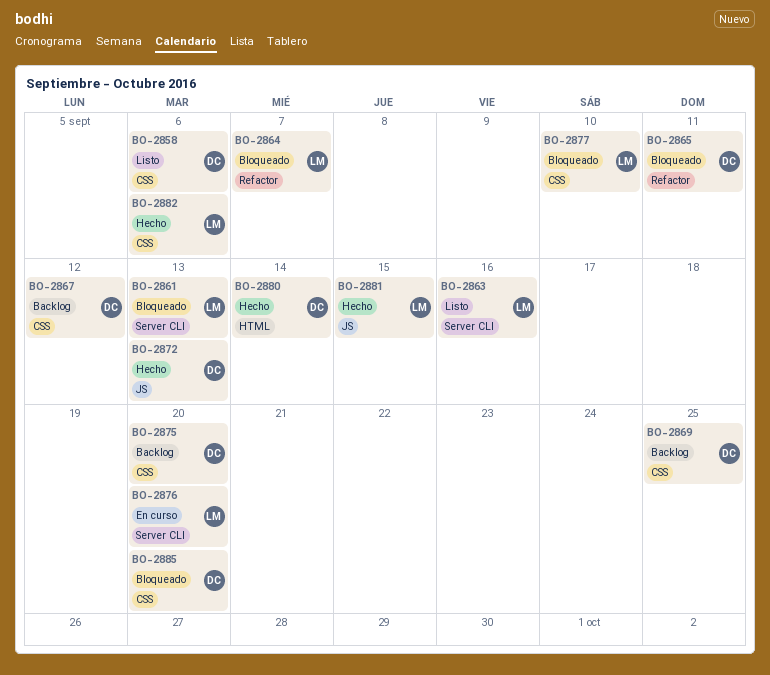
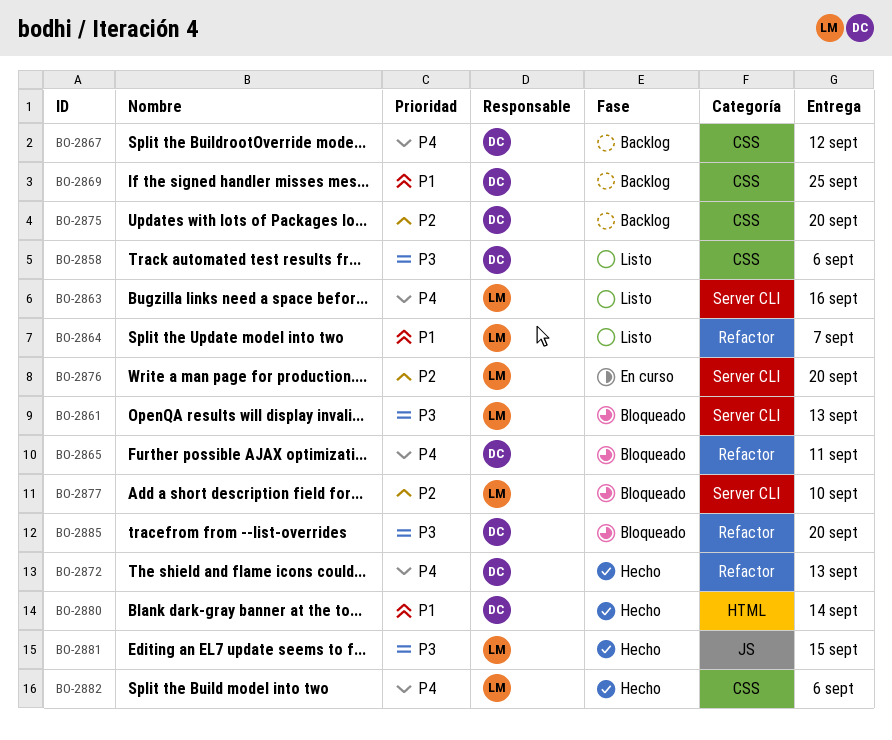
BO-2864, status: Bloqueado -> Listo
BO-2872, label: JS -> Refactor
BO-2877, label: CSS -> Server CLI
BO-2885, label: CSS -> Refactor

